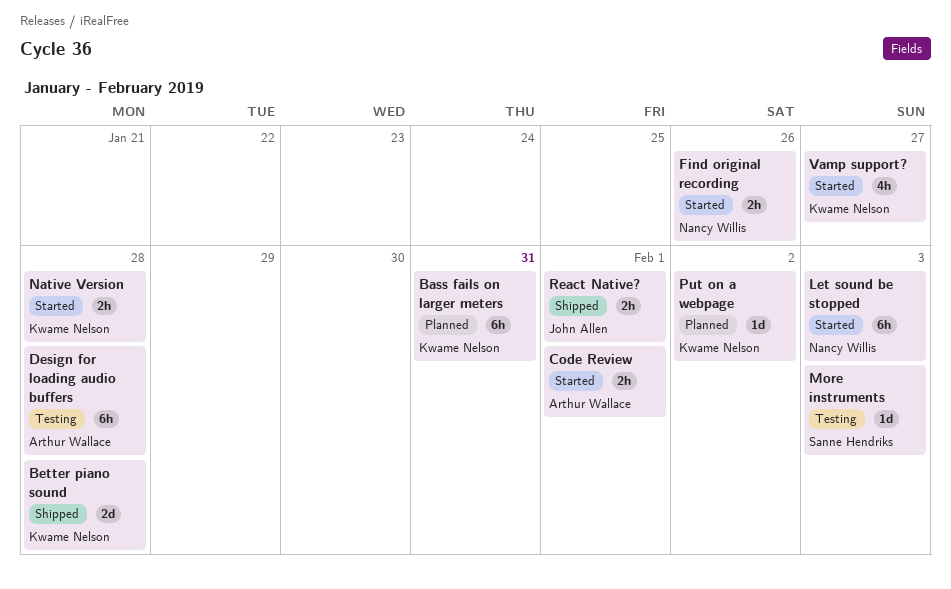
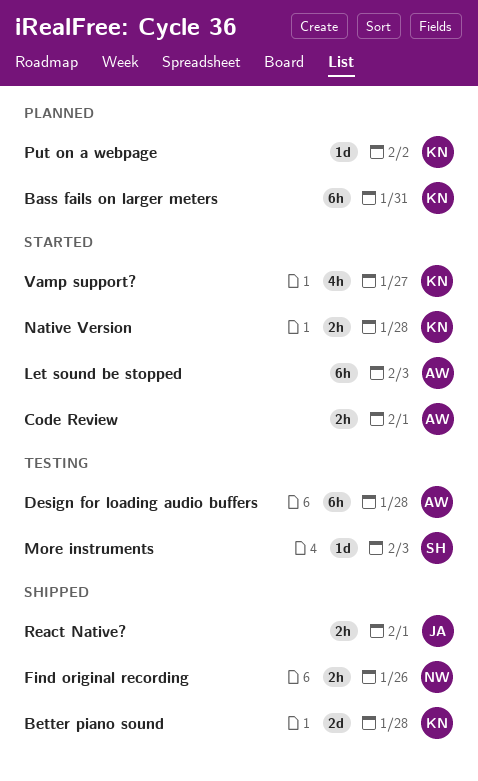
Find original recording, status: Started -> Shipped
Let sound be stopped, owner: Nancy Willis -> Arthur Wallace

